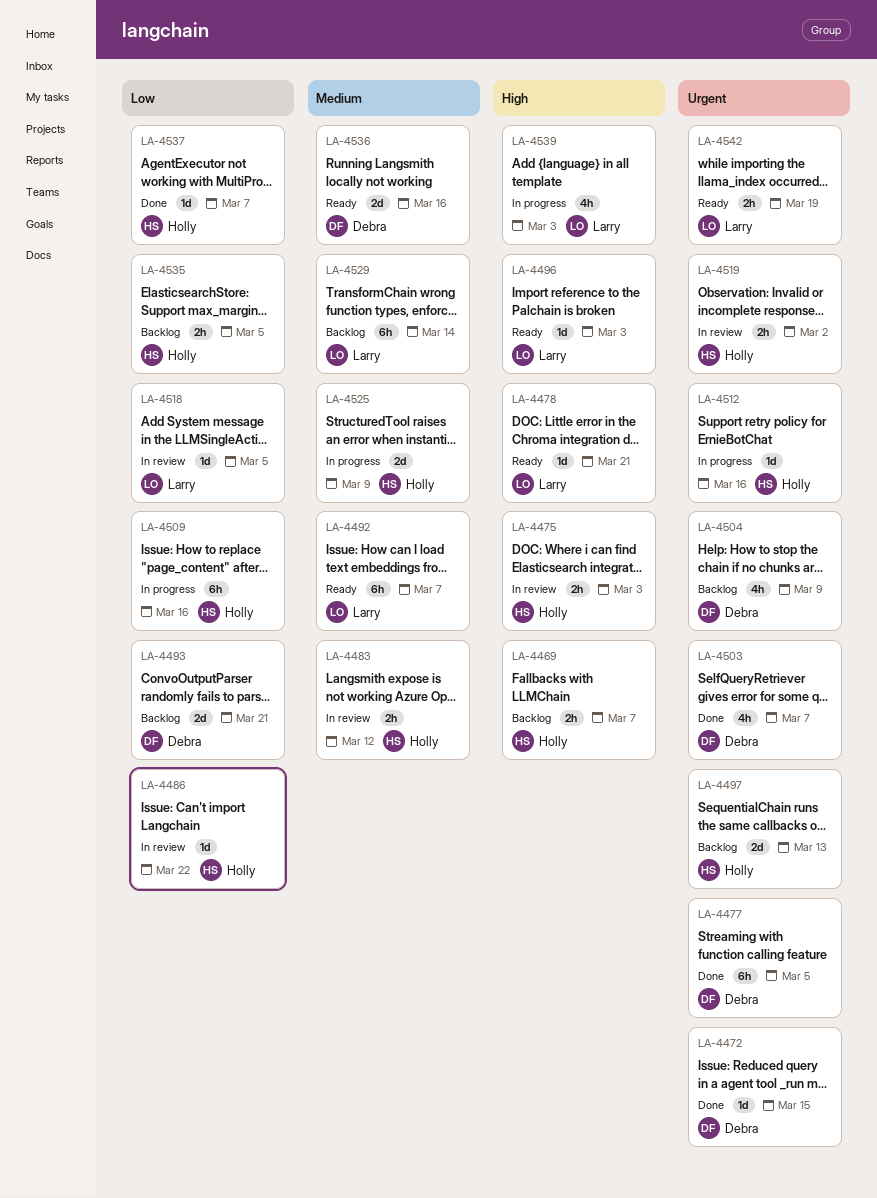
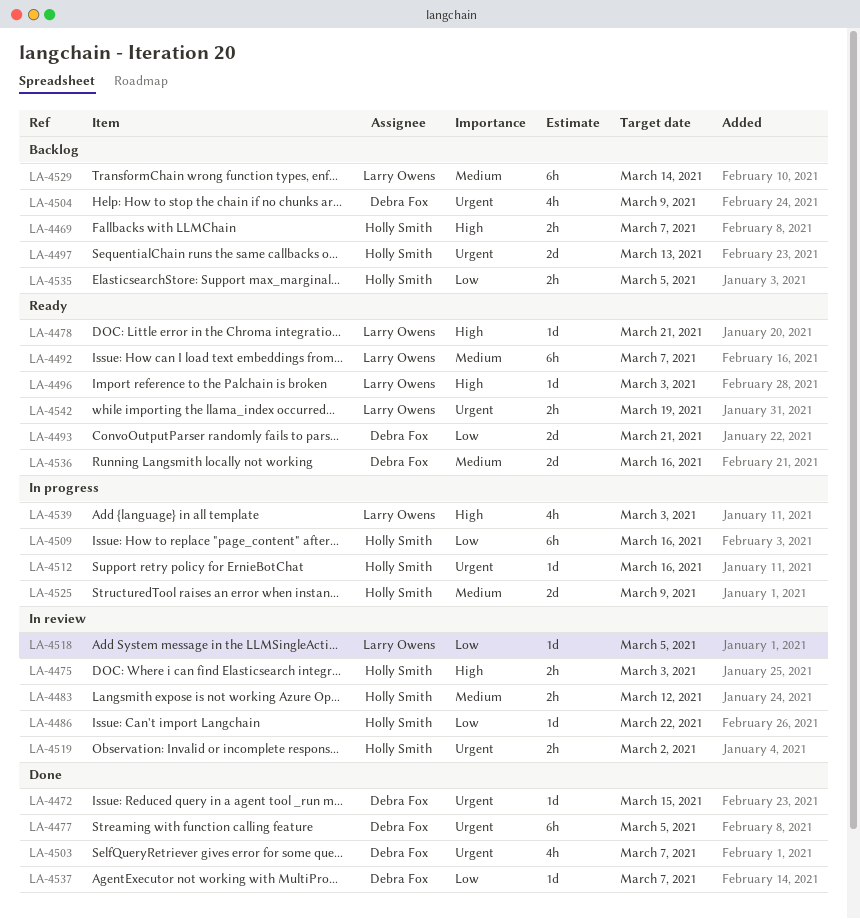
LA-4493, status: Backlog -> Ready
LA-4537, owner: Holly Smith -> Debra Fox

